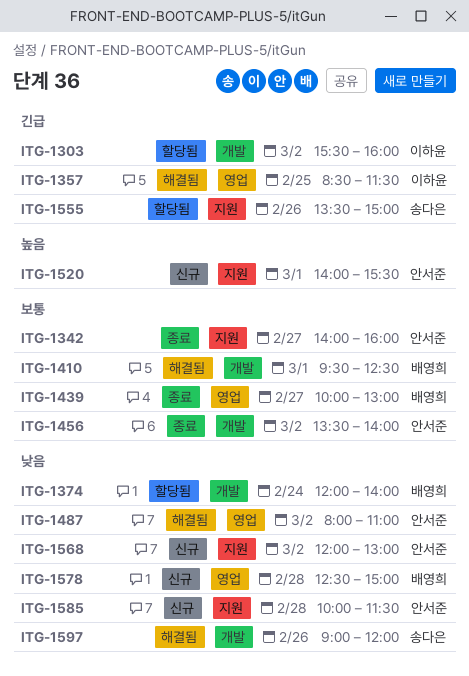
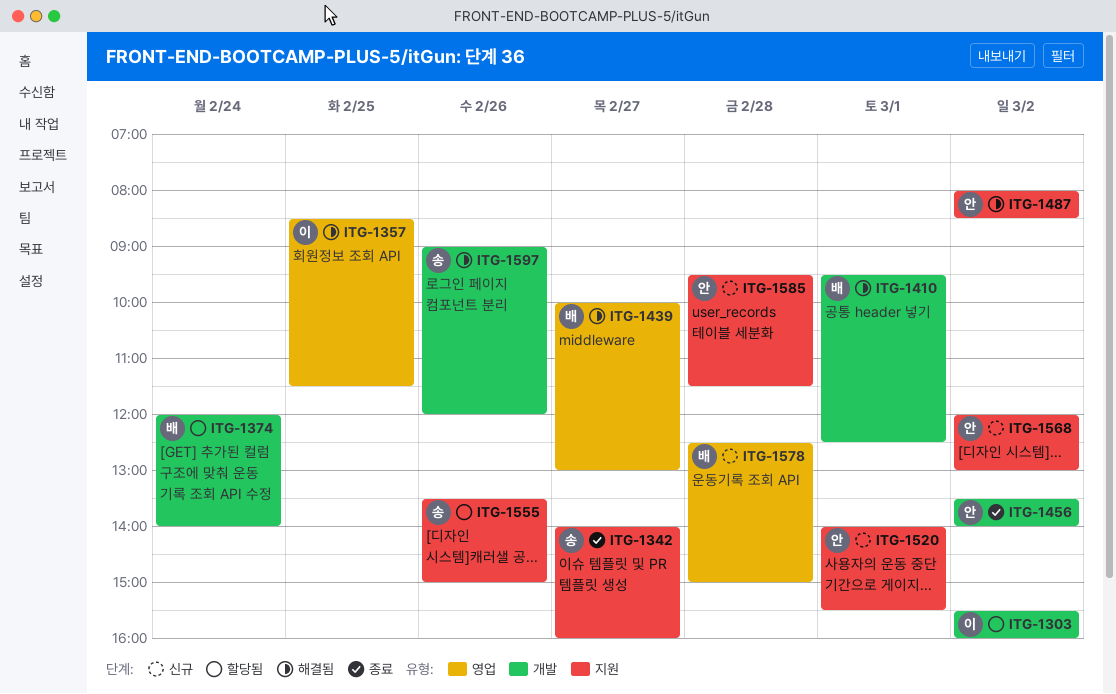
ITG-1342, owner: 안서준 -> 송다은
ITG-1439, status: 종료 -> 해결됨
ITG-1487, label: 영업 -> 지원
ITG-1487, ends: 11:00 -> 08:30
ITG-1585, begins: 10:00 -> 09:30

